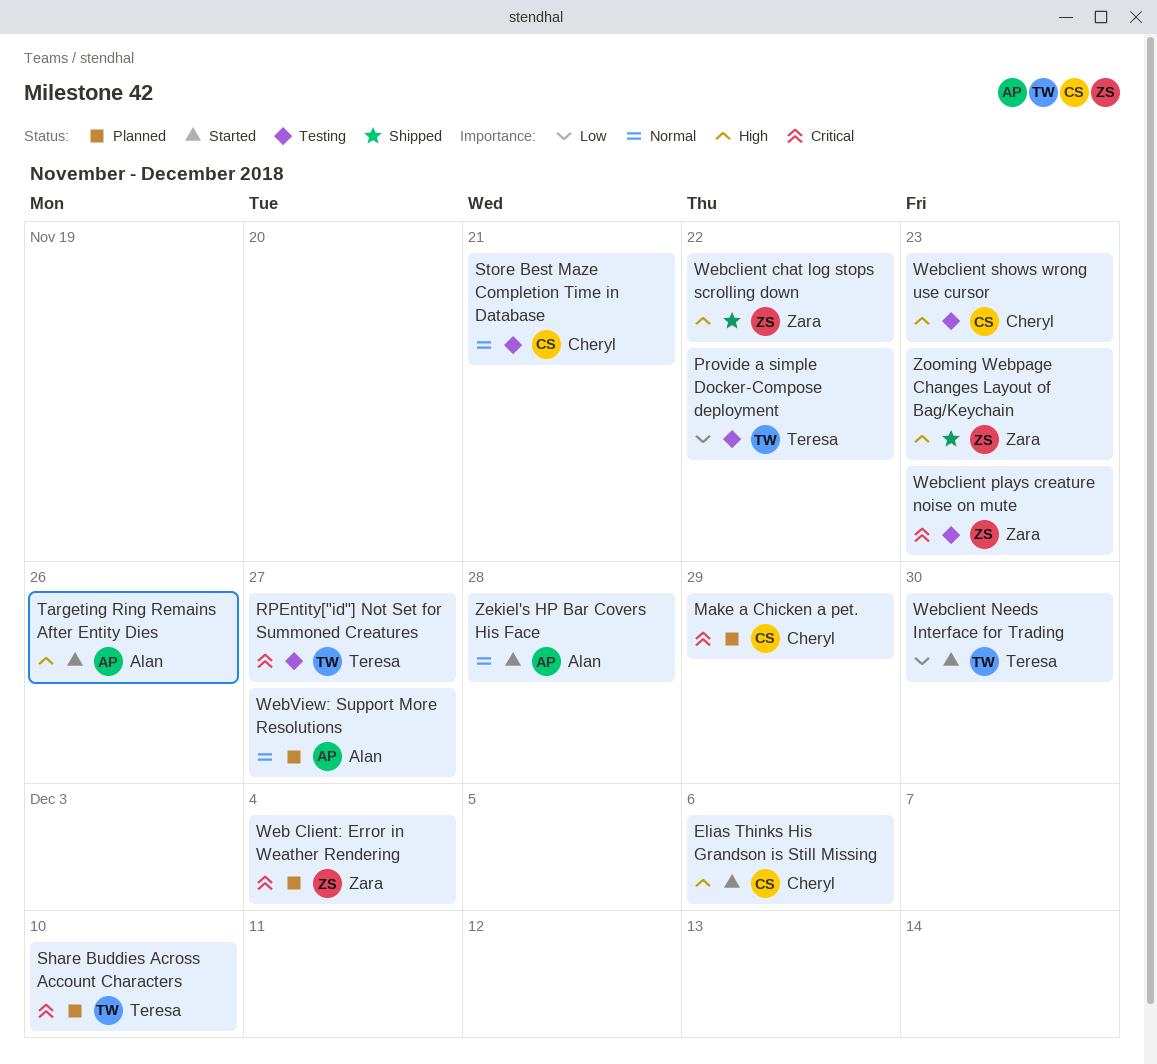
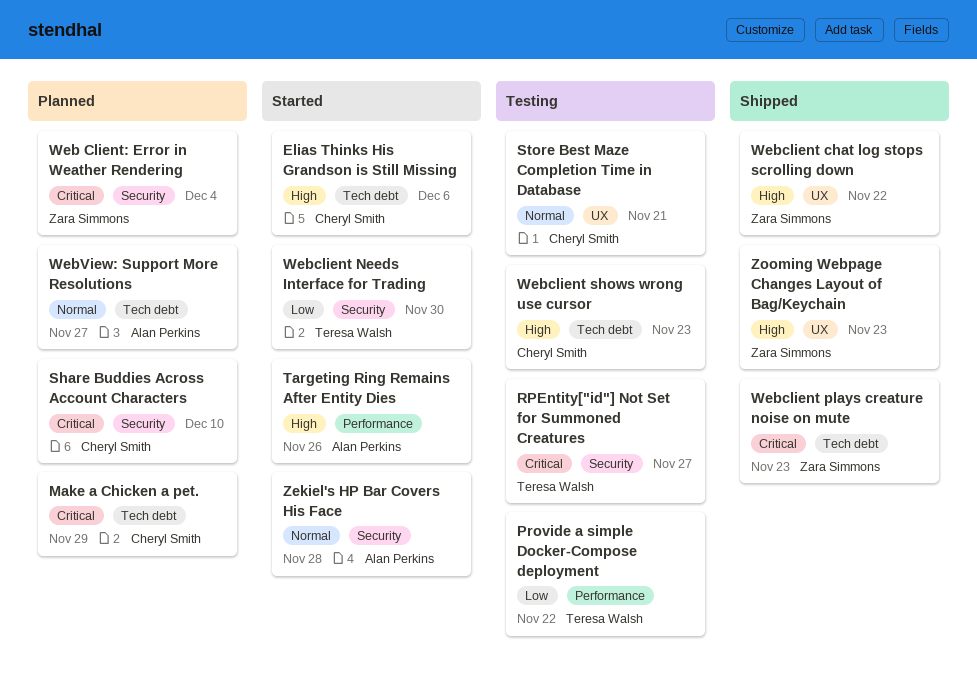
Share Buddies Across Account Characters, owner: Teresa Walsh -> Cheryl Smith
Webclient plays creature noise on mute, status: Testing -> Shipped

